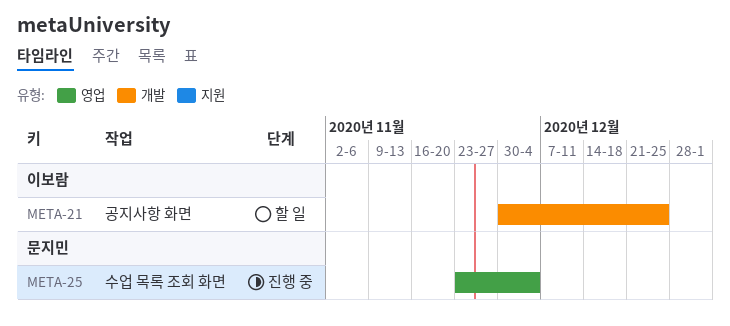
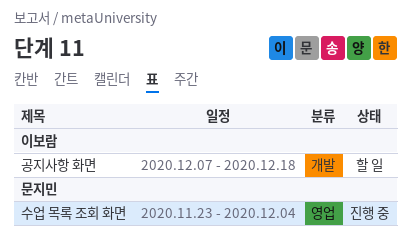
공지사항 화면, start: Nov 30 -> Dec 7
공지사항 화면, due: Dec 25 -> Dec 18

